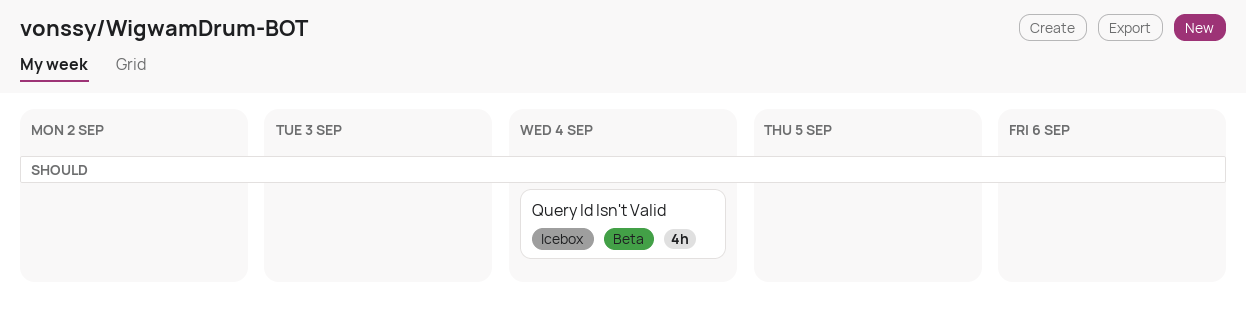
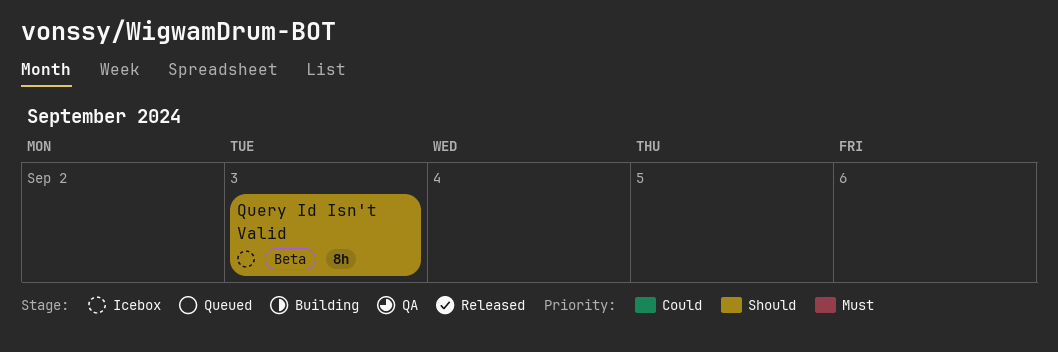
Query Id Isn't Valid, estimate: 4h -> 8h
Query Id Isn't Valid, due: Sep 4 -> Sep 3

